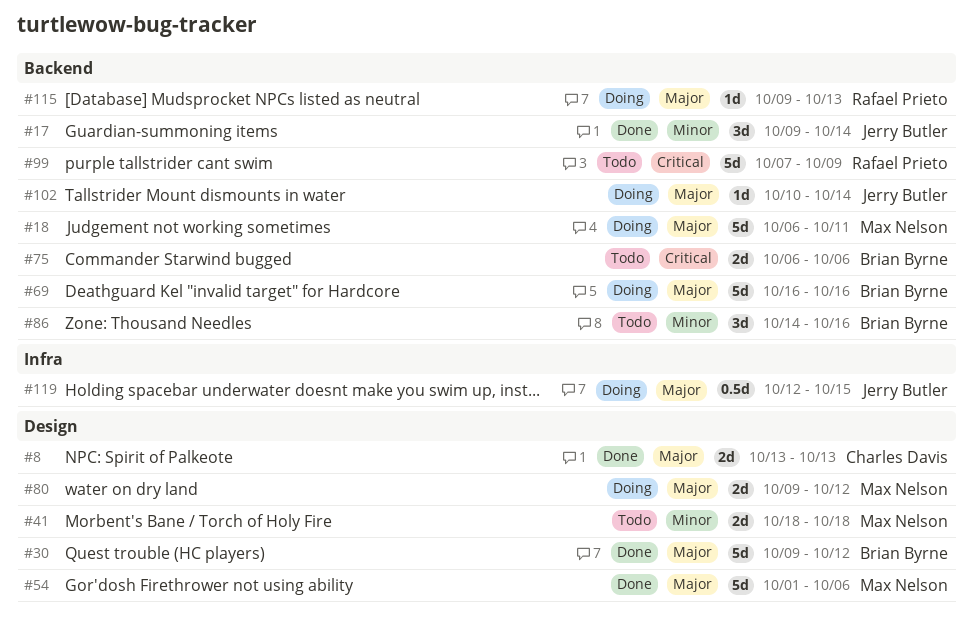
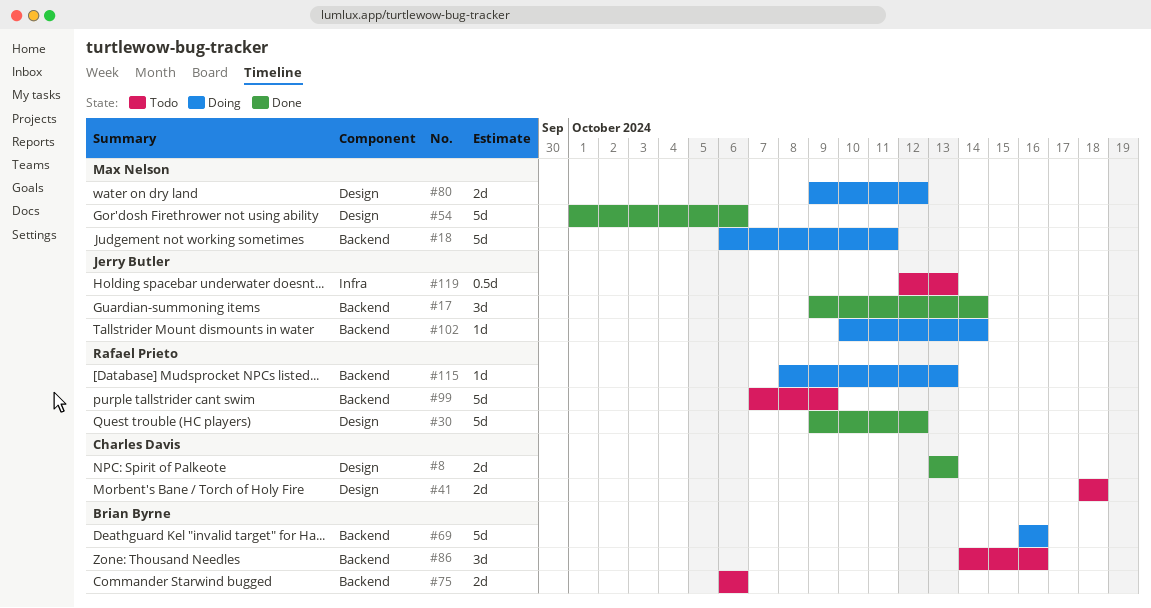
#30, owner: Brian Byrne -> Rafael Prieto
#41, owner: Max Nelson -> Charles Davis
#115, start: Oct 9 -> Oct 8
#119, status: Doing -> Todo
#119, due: Oct 15 -> Oct 13

